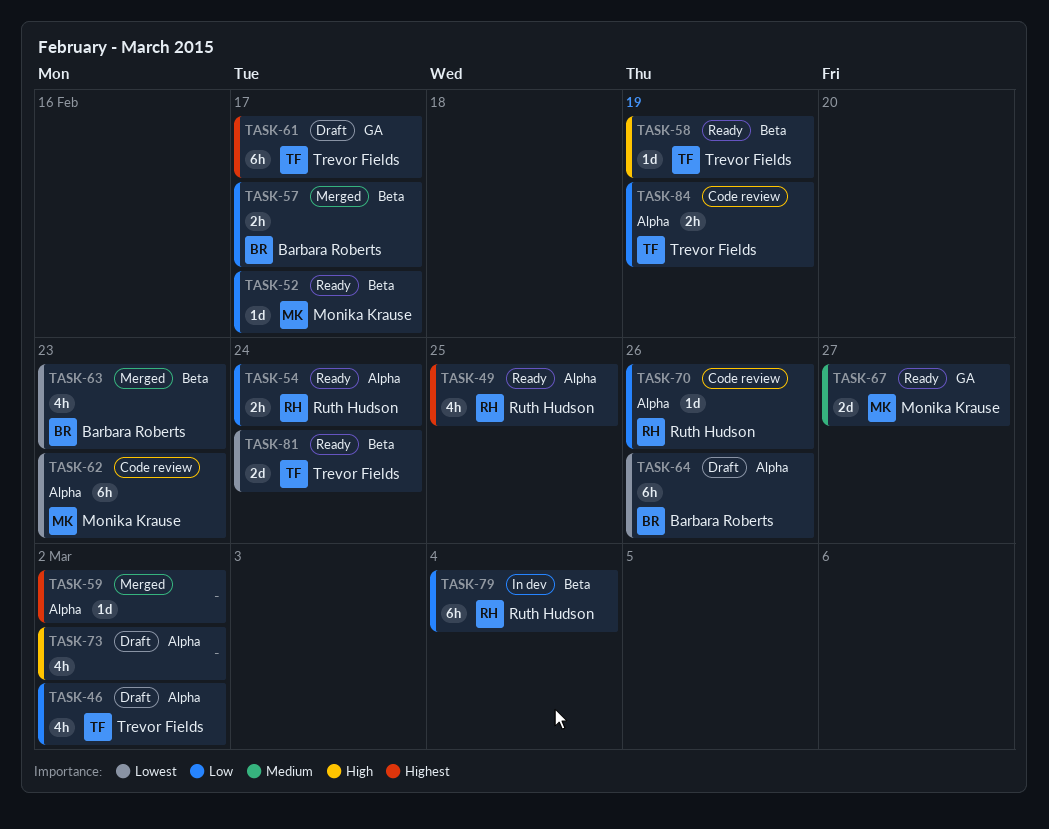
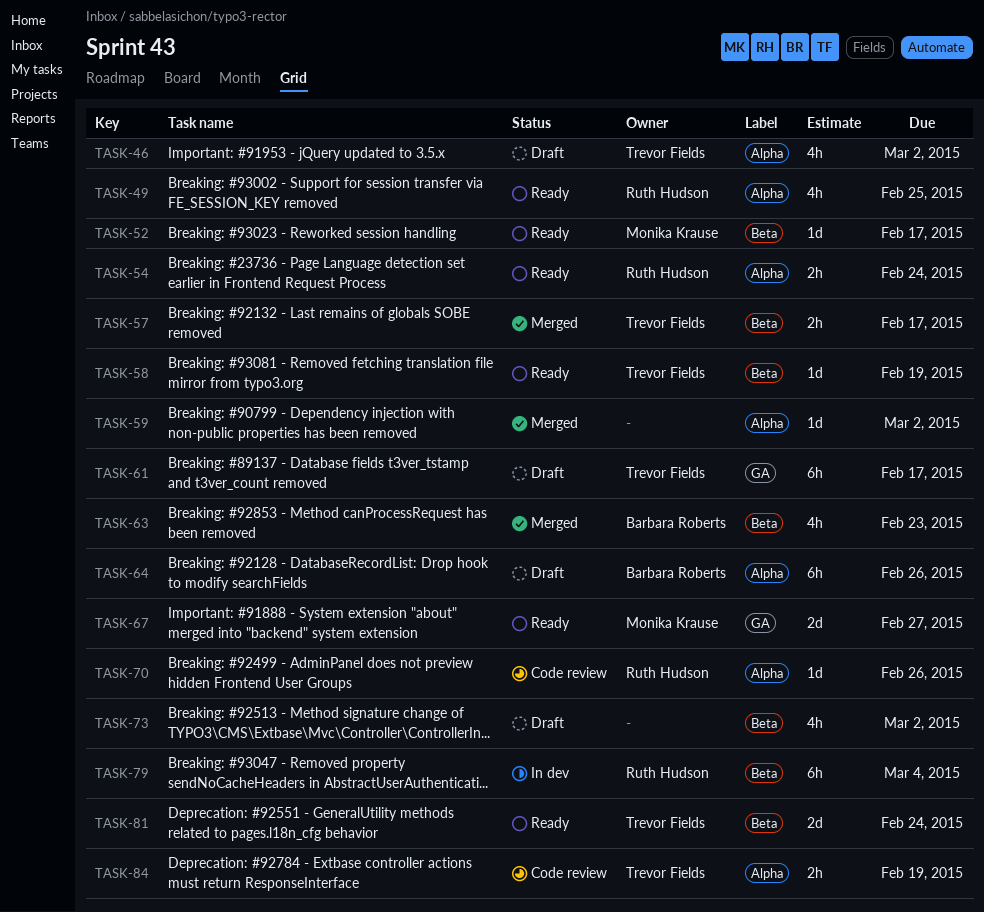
TASK-57, owner: Barbara Roberts -> Trevor Fields
TASK-62: present -> none
TASK-73, label: Alpha -> Beta

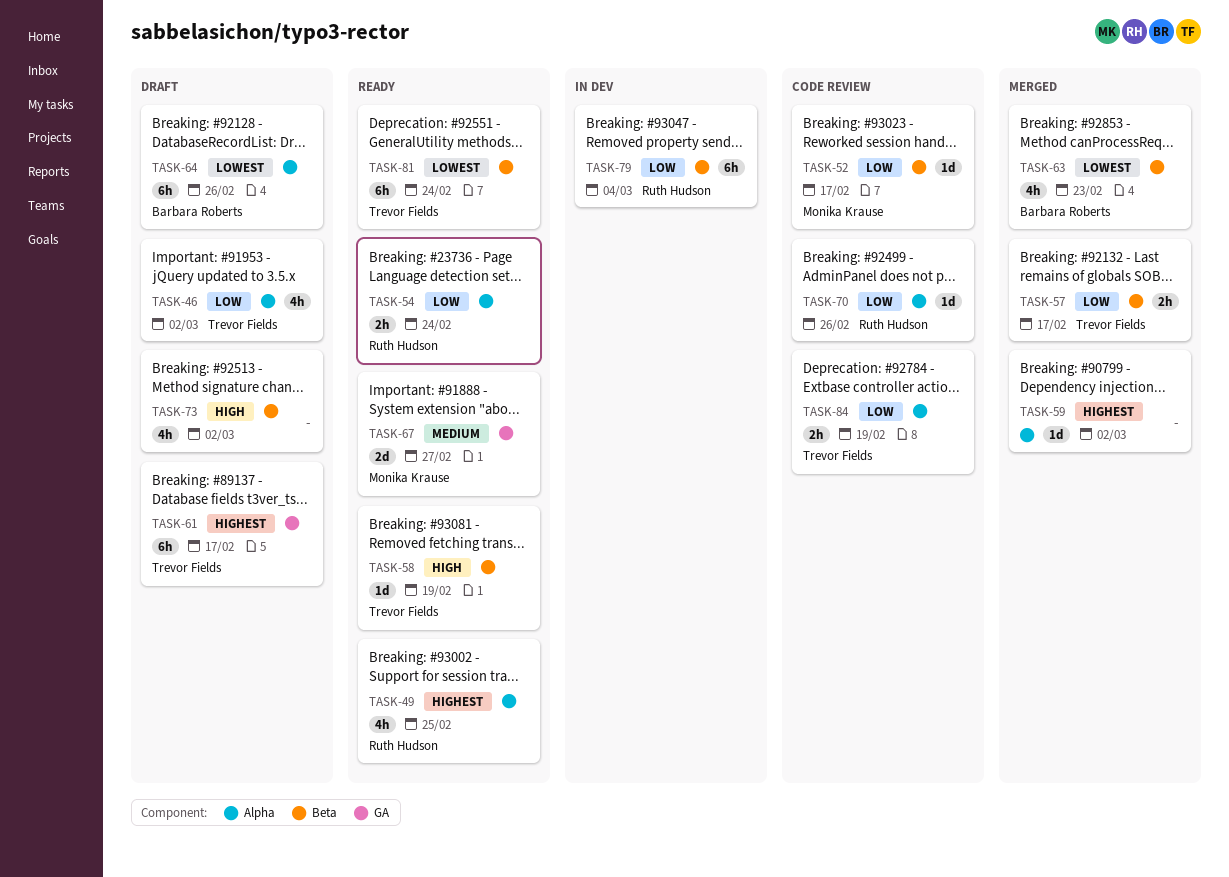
TASK-52, status: Ready -> Code review
TASK-81, estimate: 2d -> 6h

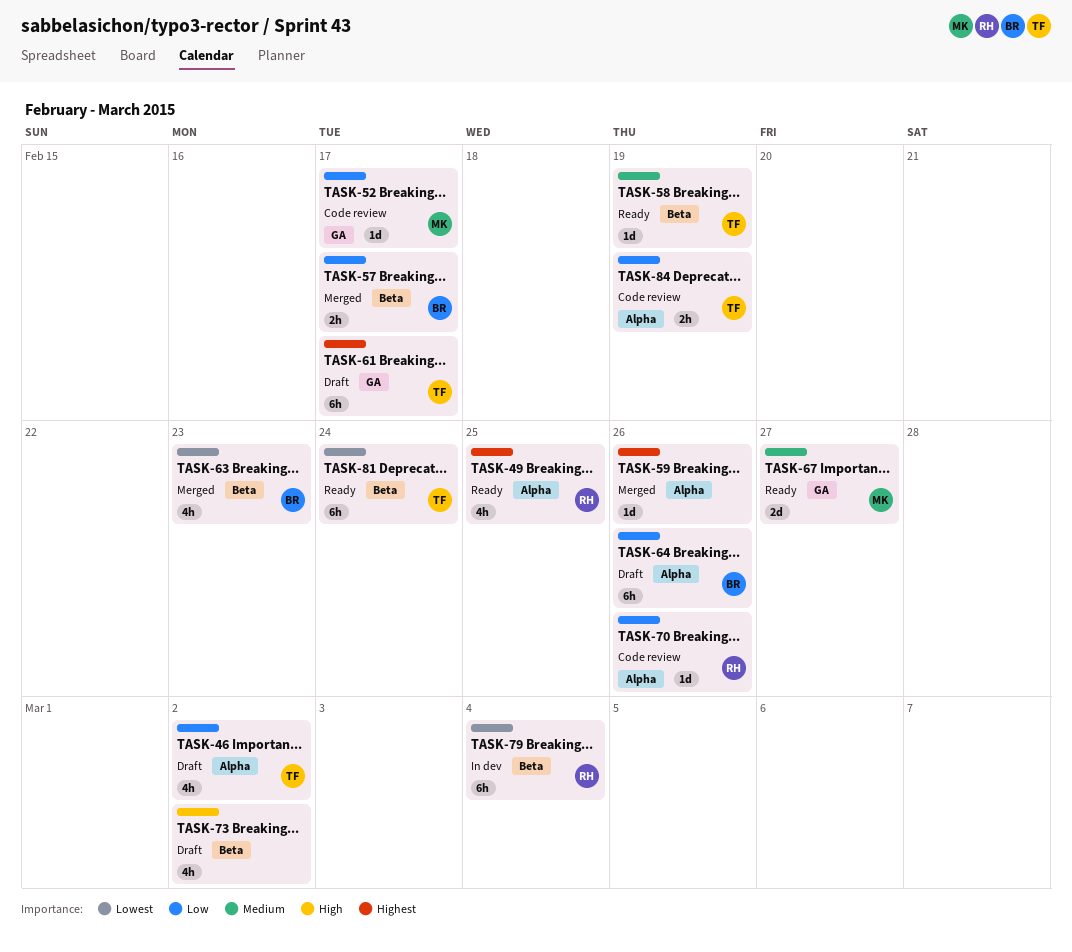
TASK-52, label: Beta -> GA
TASK-54: present -> none
TASK-57, owner: Trevor Fields -> Barbara Roberts
TASK-58, priority: High -> Medium
TASK-59, due: Mar 2 -> Feb 26
TASK-64, priority: Lowest -> Low
TASK-79, priority: Low -> Lowest

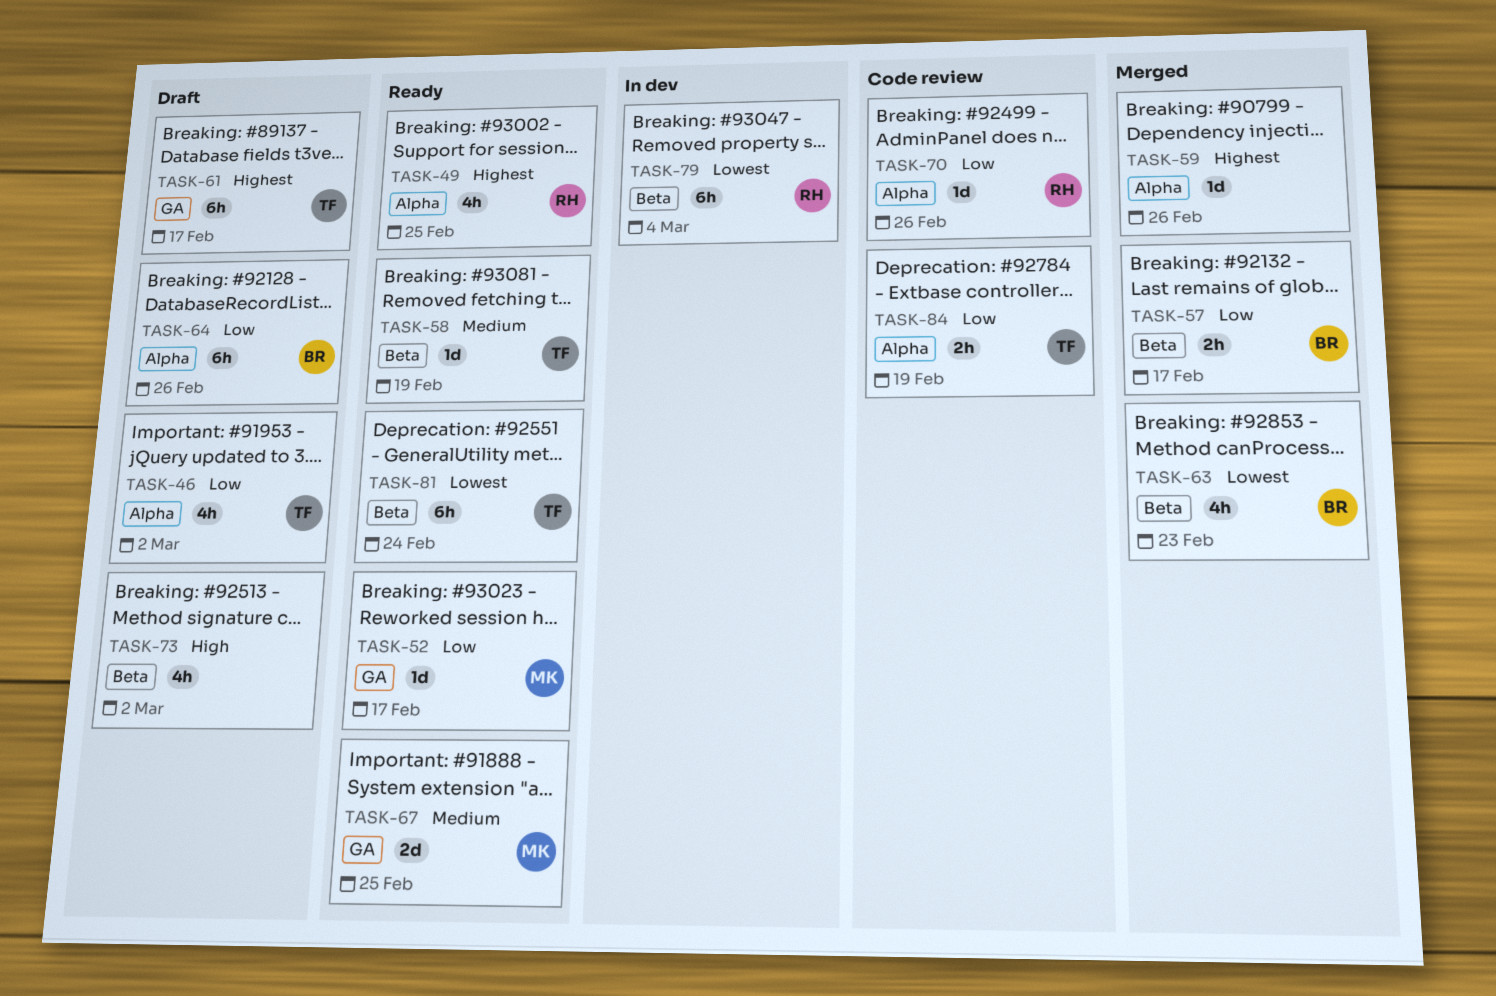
TASK-52, status: Code review -> Ready
TASK-67, due: Feb 27 -> Feb 25

